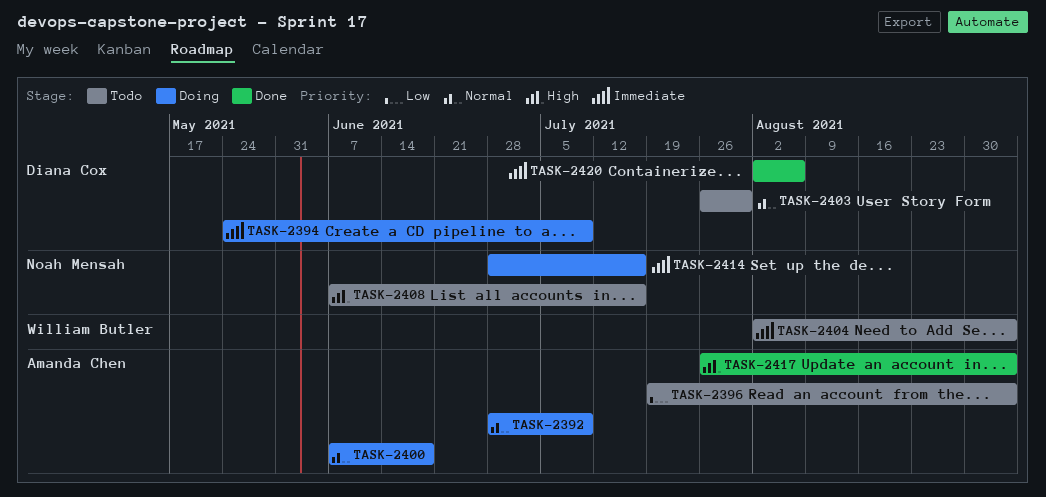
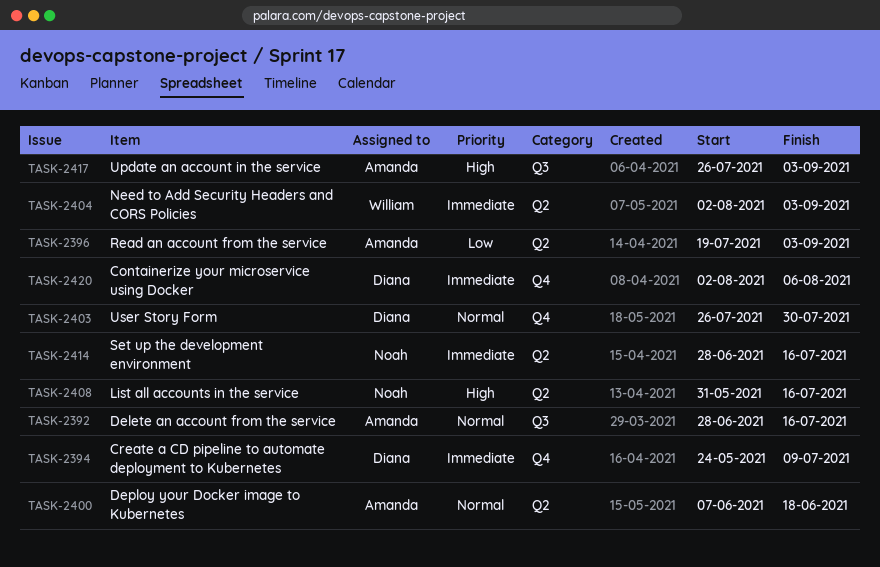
TASK-2392, due: Jul 9 -> Jul 16
TASK-2408, start: Jun 7 -> May 31

